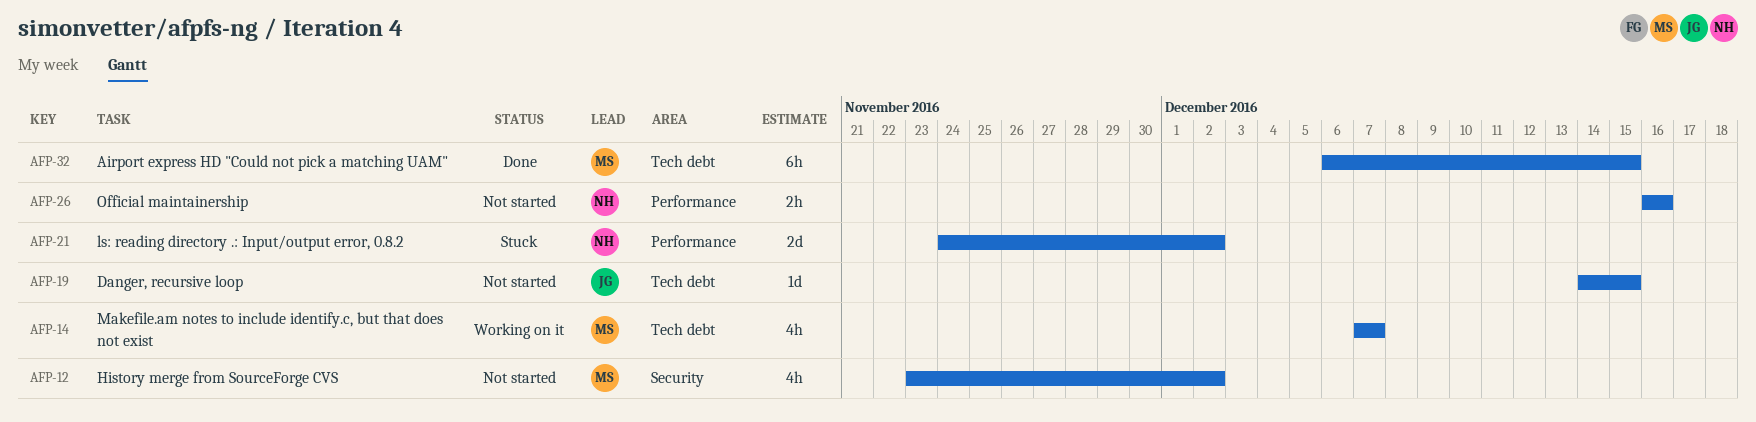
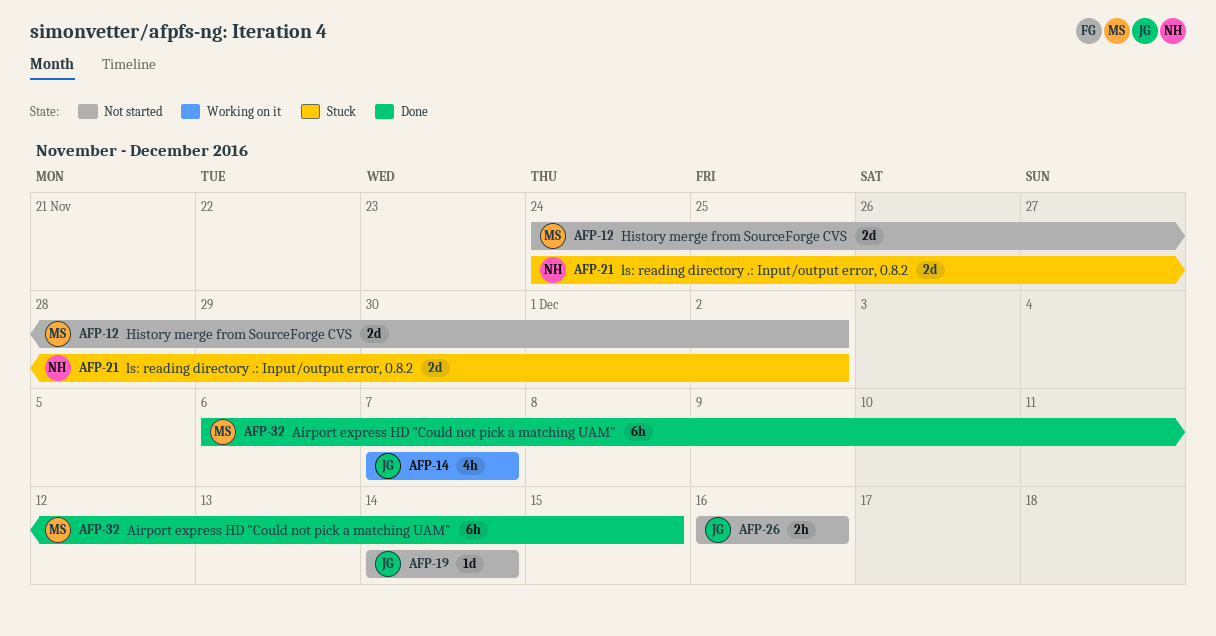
AFP-12, estimate: 4h -> 2d
AFP-12, start: Nov 23 -> Nov 24
AFP-14, owner: MS -> JG
AFP-19, due: Dec 15 -> Dec 14
AFP-26, owner: NH -> JG

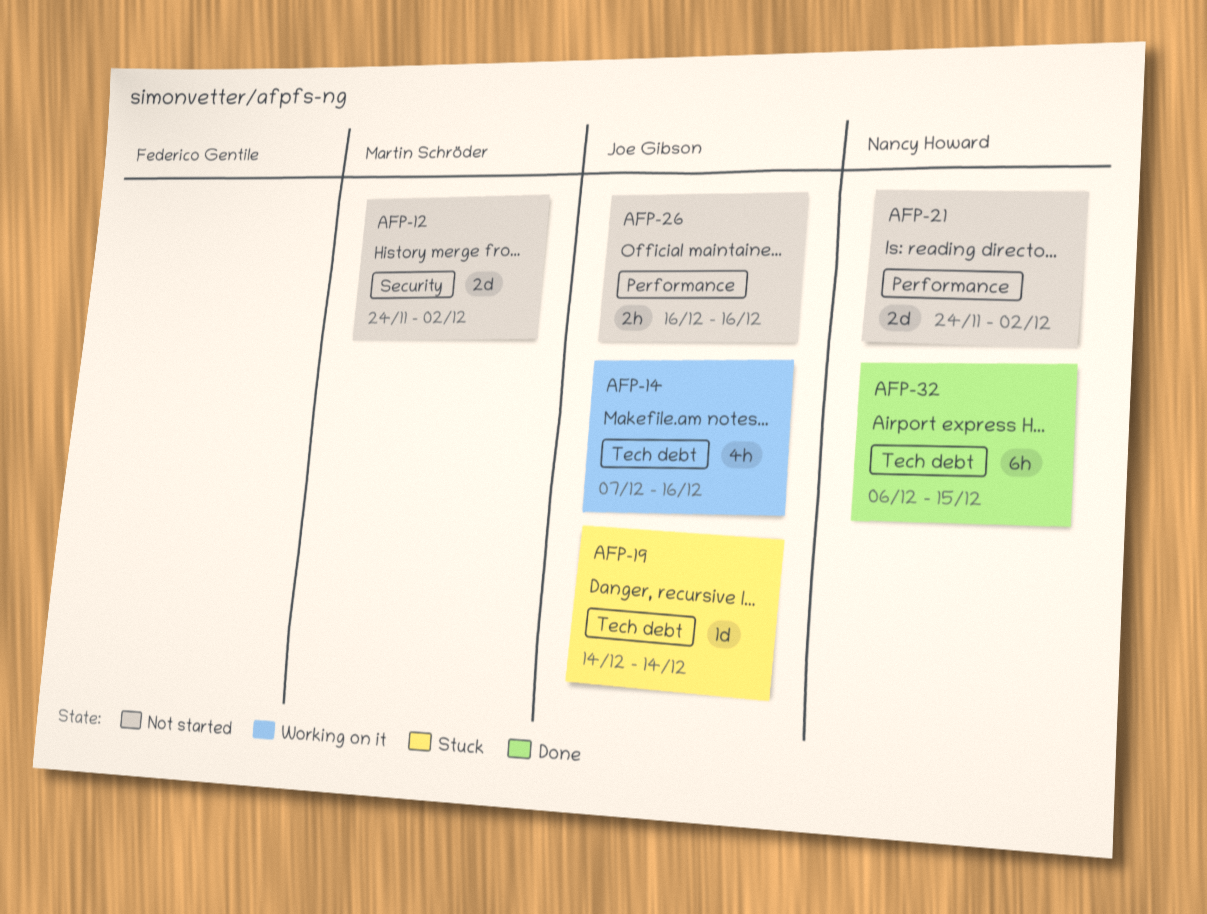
AFP-14, due: Dec 7 -> Dec 16
AFP-19, status: Not started -> Stuck
AFP-21, status: Stuck -> Not started
AFP-32, owner: Martin Schröder -> Nancy Howard

